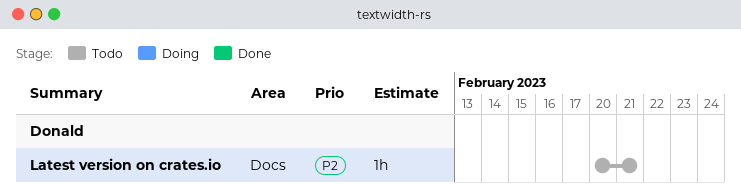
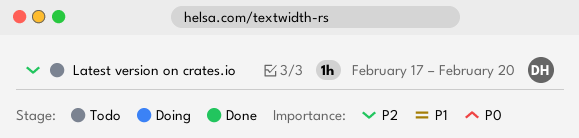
Latest version on crates.io, start: Feb 20 -> Feb 17
Latest version on crates.io, due: Feb 21 -> Feb 20

